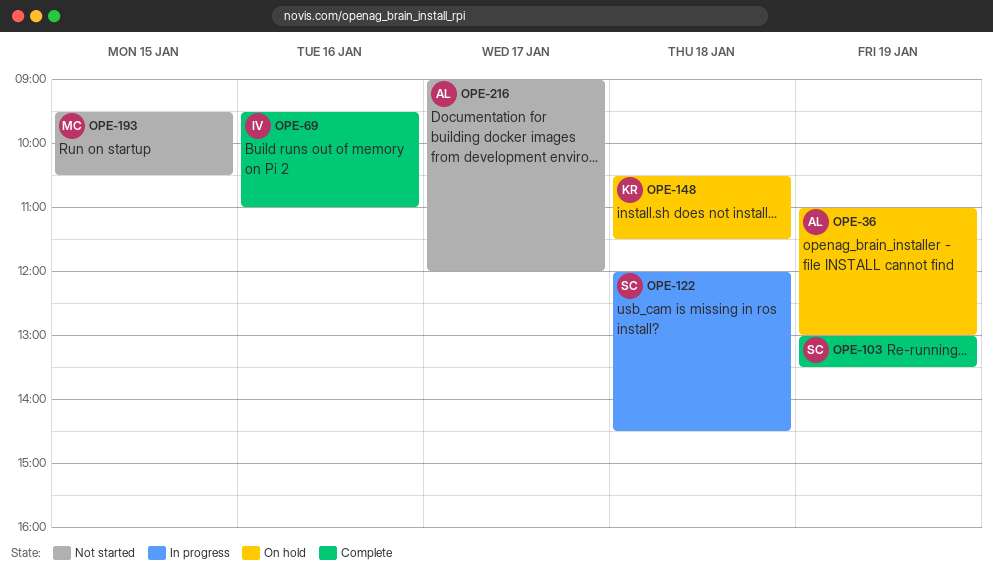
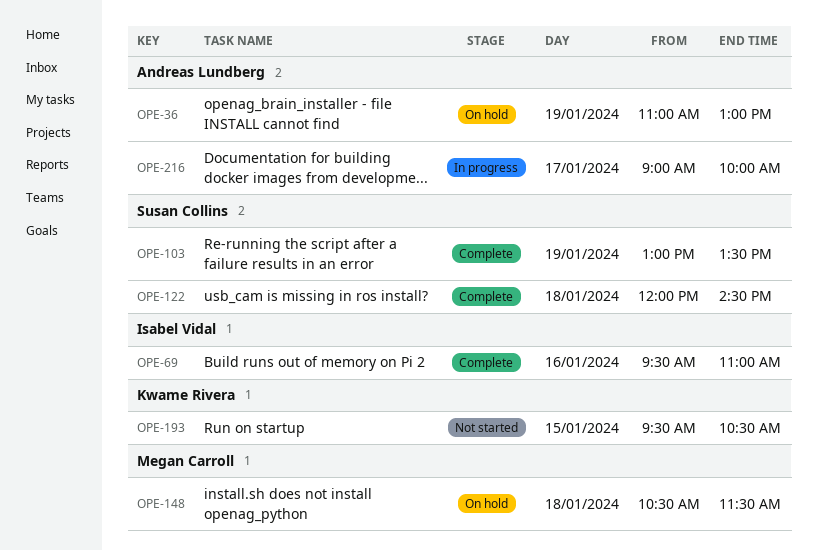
OPE-122, status: In progress -> Complete
OPE-148, owner: Kwame Rivera -> Megan Carroll
OPE-193, owner: Megan Carroll -> Kwame Rivera
OPE-216, status: Not started -> In progress
OPE-216, ends: 12:00 -> 10:00

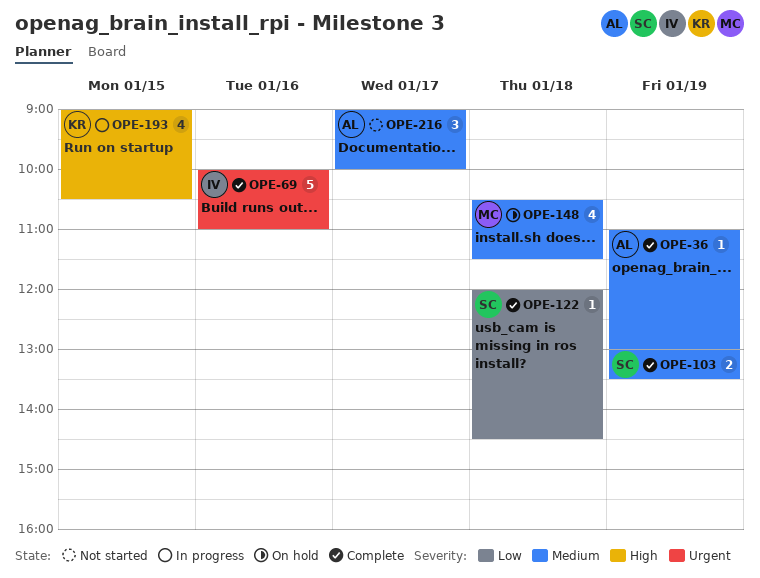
OPE-36, status: On hold -> Complete
OPE-69, begins: 09:30 -> 10:00
OPE-193, status: Not started -> In progress
OPE-193, begins: 09:30 -> 09:00
OPE-216, status: In progress -> Not started

